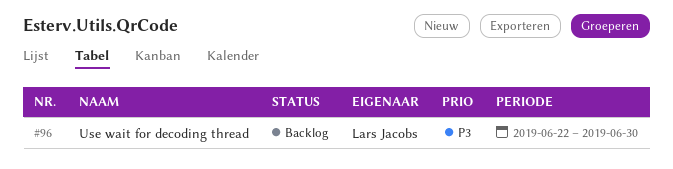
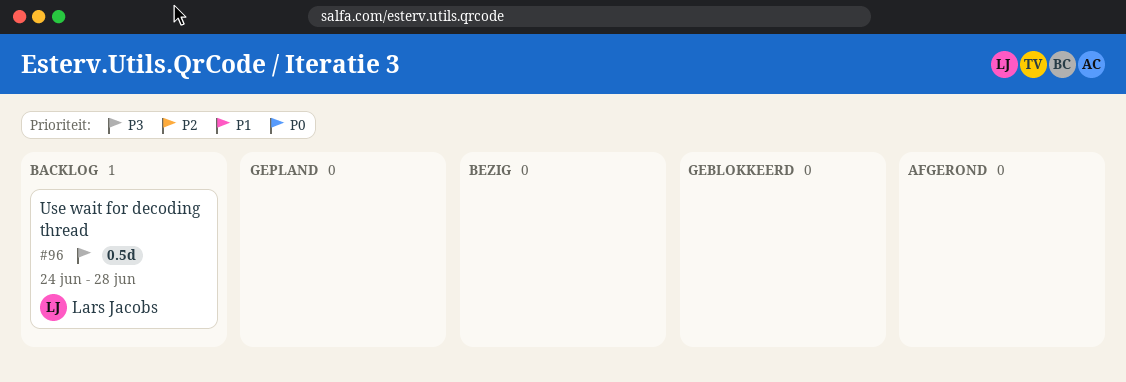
#96, start: Jun 22 -> Jun 24
#96, due: Jun 30 -> Jun 28

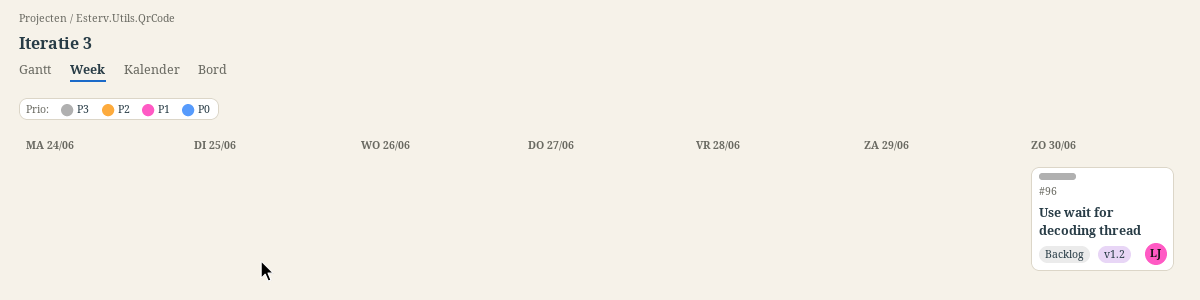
#96, due: Jun 28 -> Jun 30

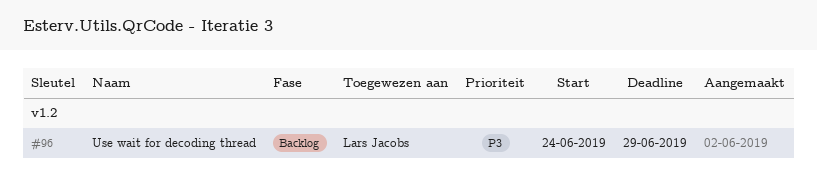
#96, due: Jun 30 -> Jun 29

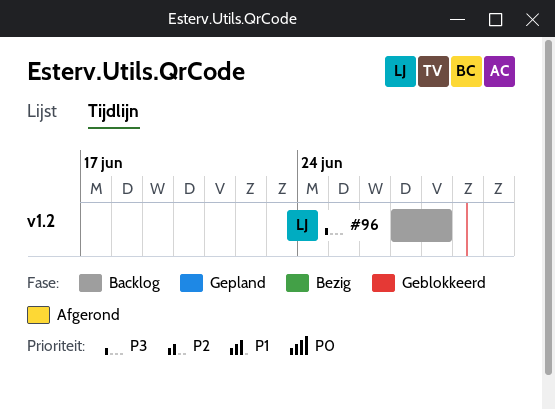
#96, start: Jun 24 -> Jun 27
#96, due: Jun 29 -> Jun 28

